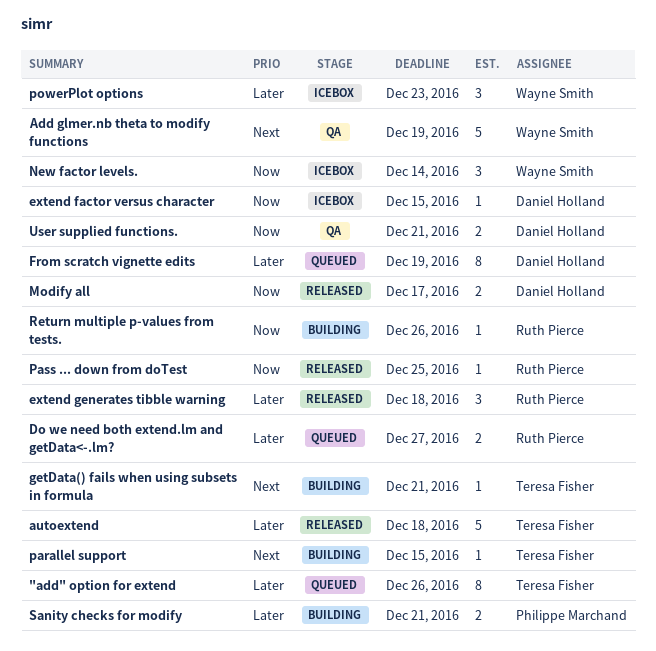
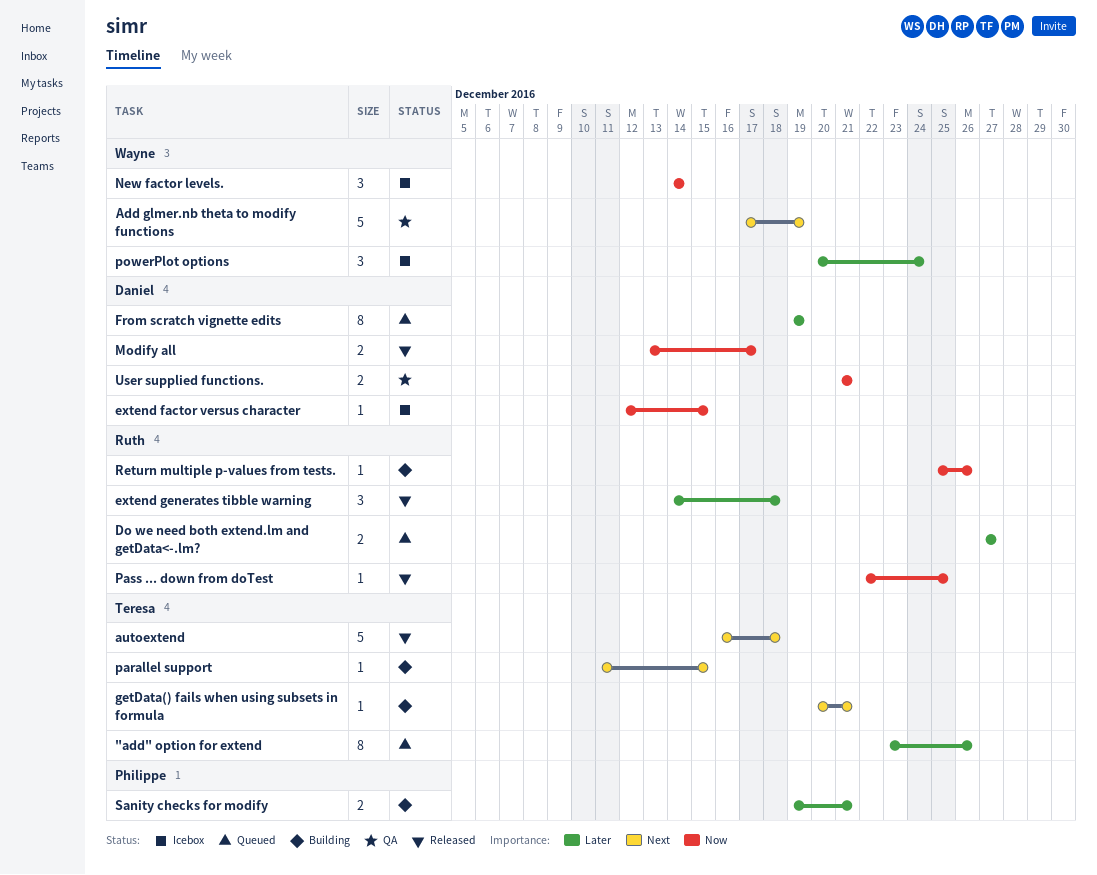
autoextend, priority: Later -> Next
powerPlot options, due: Dec 23 -> Dec 24

